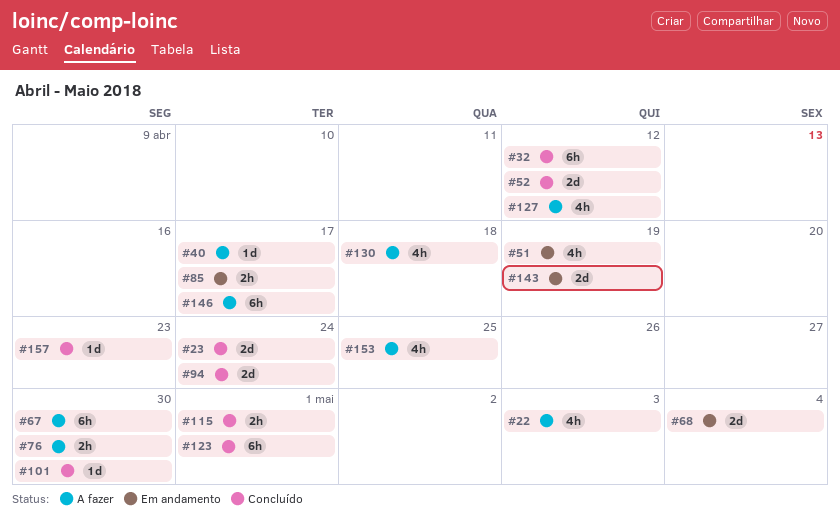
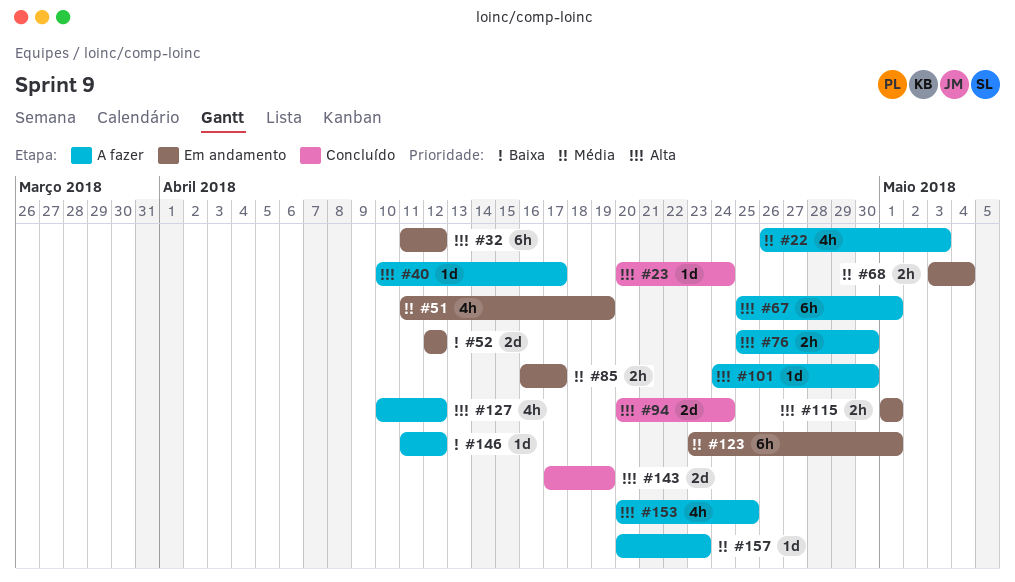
#23, estimate: 2d -> 1d
#32, status: Concluído -> Em andamento
#52, status: Concluído -> Em andamento
#67, due: Apr 30 -> May 1
#68, estimate: 2d -> 2h
#101, status: Concluído -> A fazer
#115, status: Concluído -> Em andamento
#123, status: Concluído -> Em andamento
#130: present -> none
#143, status: Em andamento -> Concluído
#146, estimate: 6h -> 1d
#146, due: Apr 17 -> Apr 12
#157, status: Concluído -> A fazer

